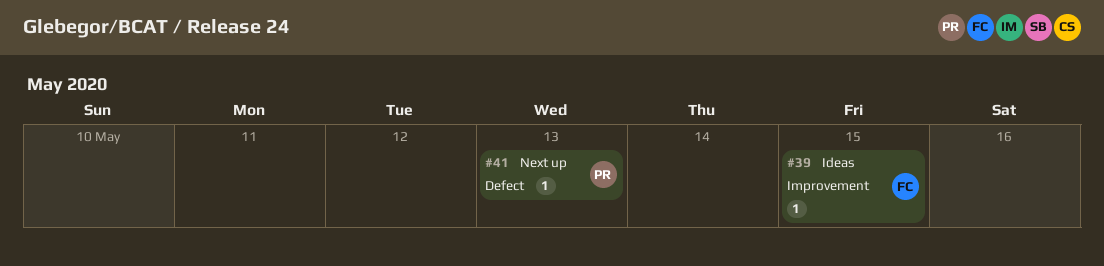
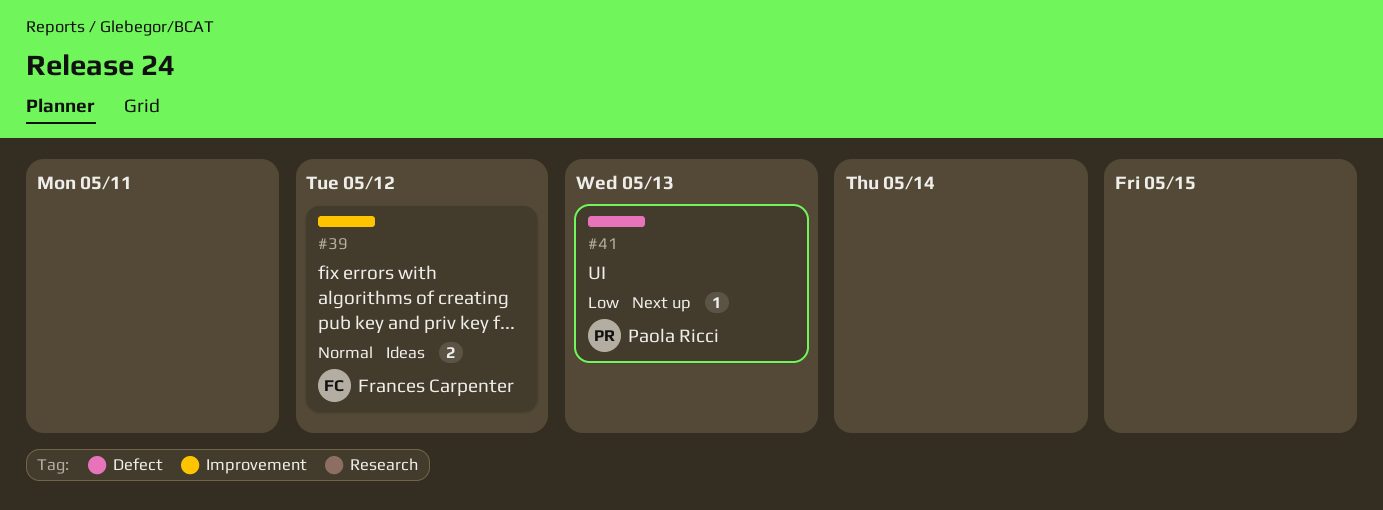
#39, estimate: 1 -> 2
#39, due: May 15 -> May 12

